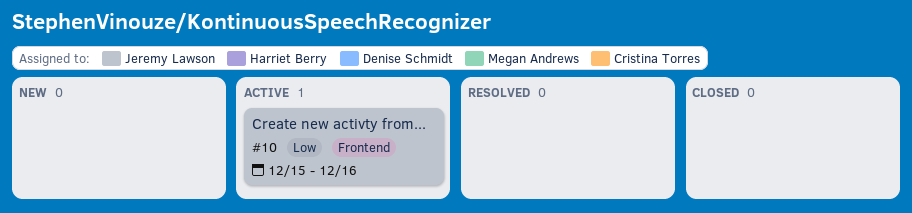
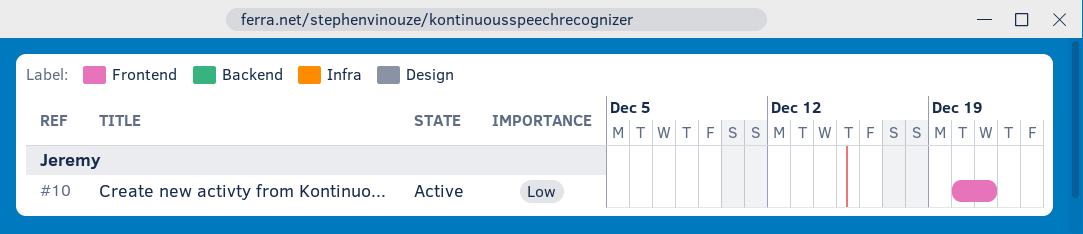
#10, start: Dec 15 -> Dec 20
#10, due: Dec 16 -> Dec 21

